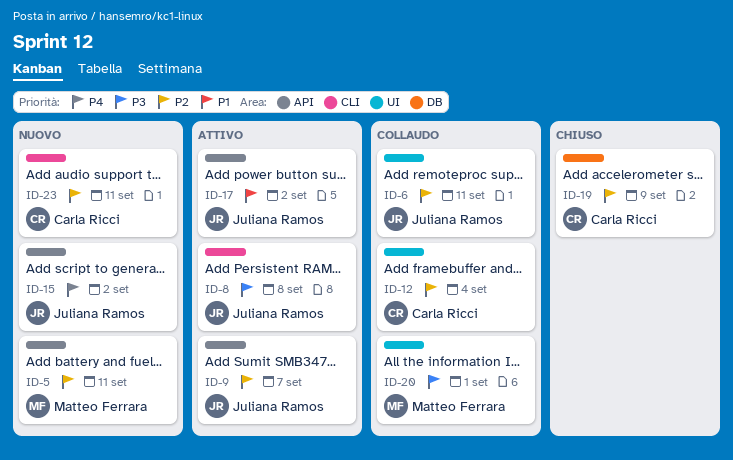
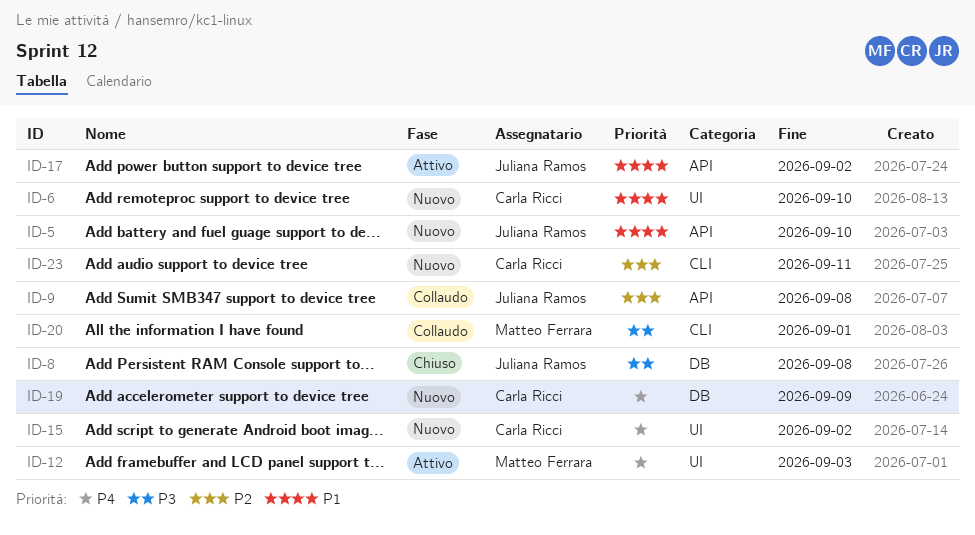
ID-5, owner: Matteo Ferrara -> Juliana Ramos
ID-5, priority: P2 -> P1
ID-5, due: Sep 11 -> Sep 10
ID-6, status: Collaudo -> Nuovo
ID-6, owner: Juliana Ramos -> Carla Ricci
ID-6, priority: P2 -> P1
ID-6, due: Sep 11 -> Sep 10
ID-8, status: Attivo -> Chiuso
ID-8, label: CLI -> DB
ID-9, status: Attivo -> Collaudo
ID-9, due: Sep 7 -> Sep 8
ID-12, status: Collaudo -> Attivo
ID-12, owner: Carla Ricci -> Matteo Ferrara
ID-12, priority: P2 -> P4
ID-12, due: Sep 4 -> Sep 3
ID-15, owner: Juliana Ramos -> Carla Ricci
ID-15, label: API -> UI
ID-19, status: Chiuso -> Nuovo
ID-19, priority: P2 -> P4
ID-20, label: UI -> CLI

